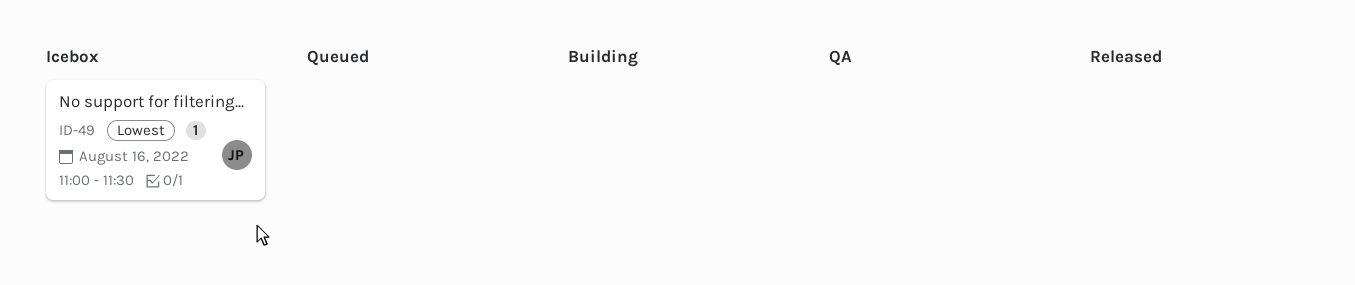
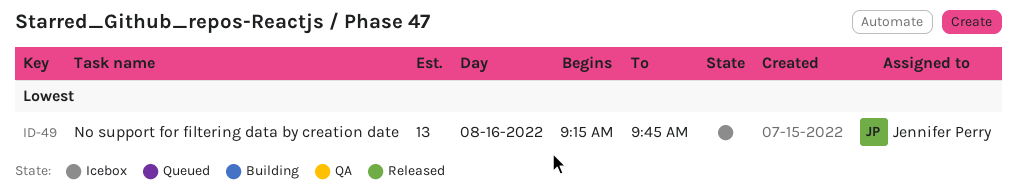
ID-49, estimate: 1 -> 13
ID-49, begins: 11:00 -> 09:15
ID-49, ends: 11:30 -> 09:45

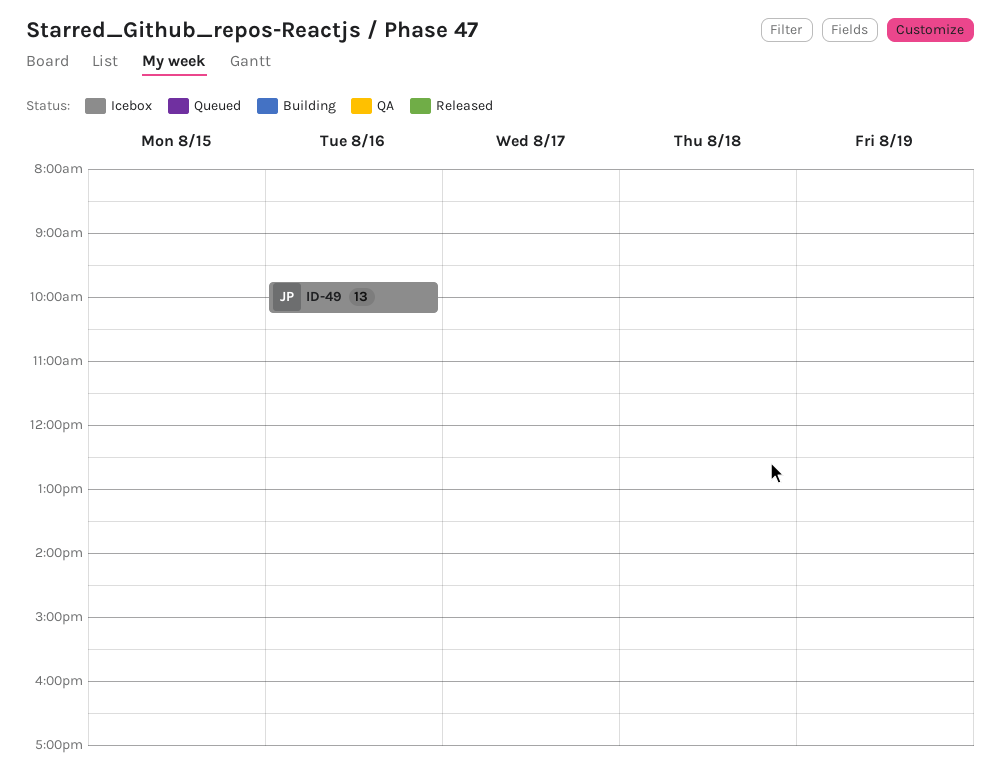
ID-49, begins: 09:15 -> 09:45
ID-49, ends: 09:45 -> 10:15

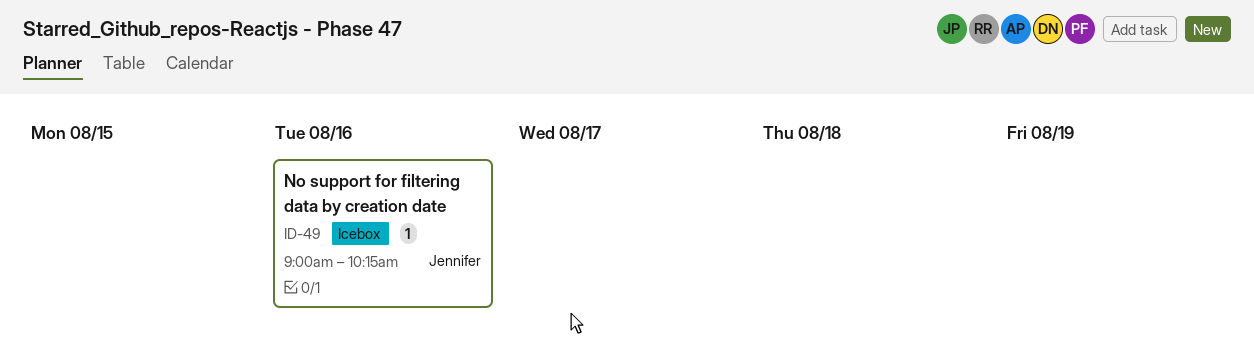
ID-49, estimate: 13 -> 1
ID-49, begins: 09:45 -> 09:00

